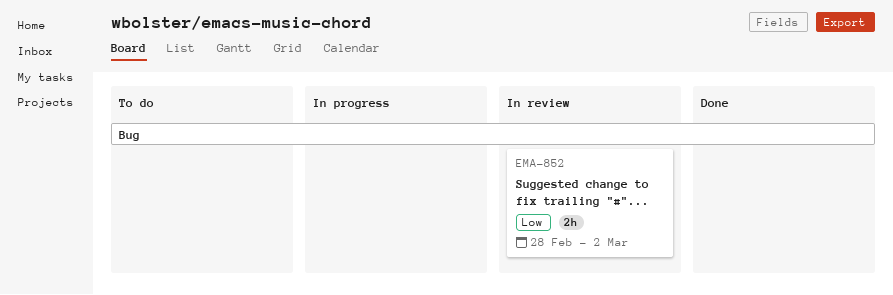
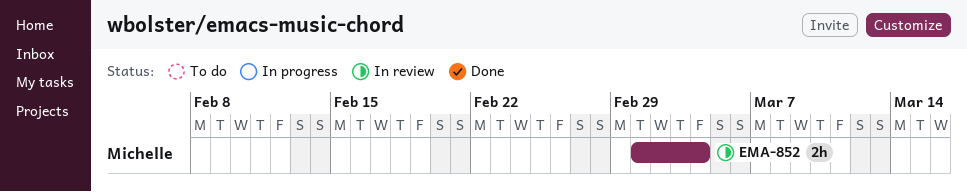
EMA-852, start: Feb 28 -> Mar 1
EMA-852, due: Mar 2 -> Mar 4

